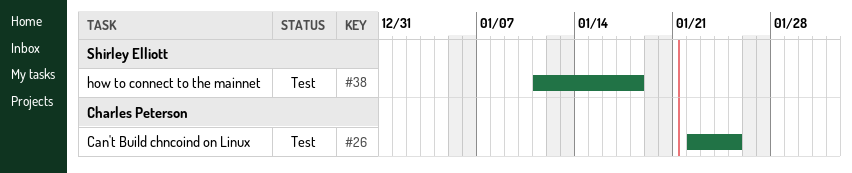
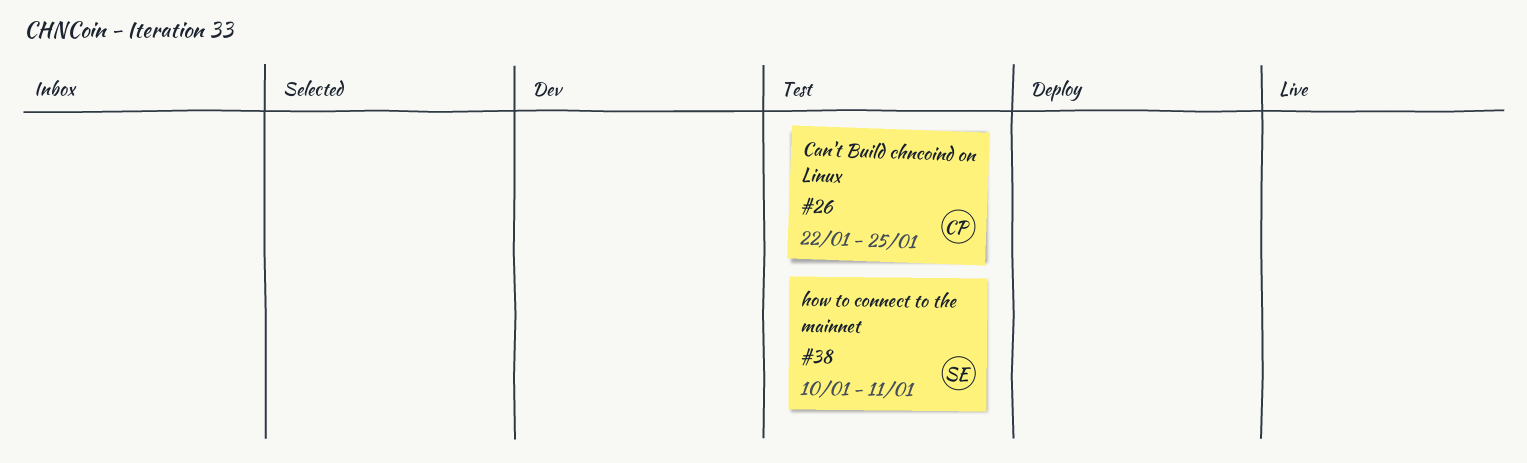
#38, start: Jan 11 -> Jan 10
#38, due: Jan 18 -> Jan 11

